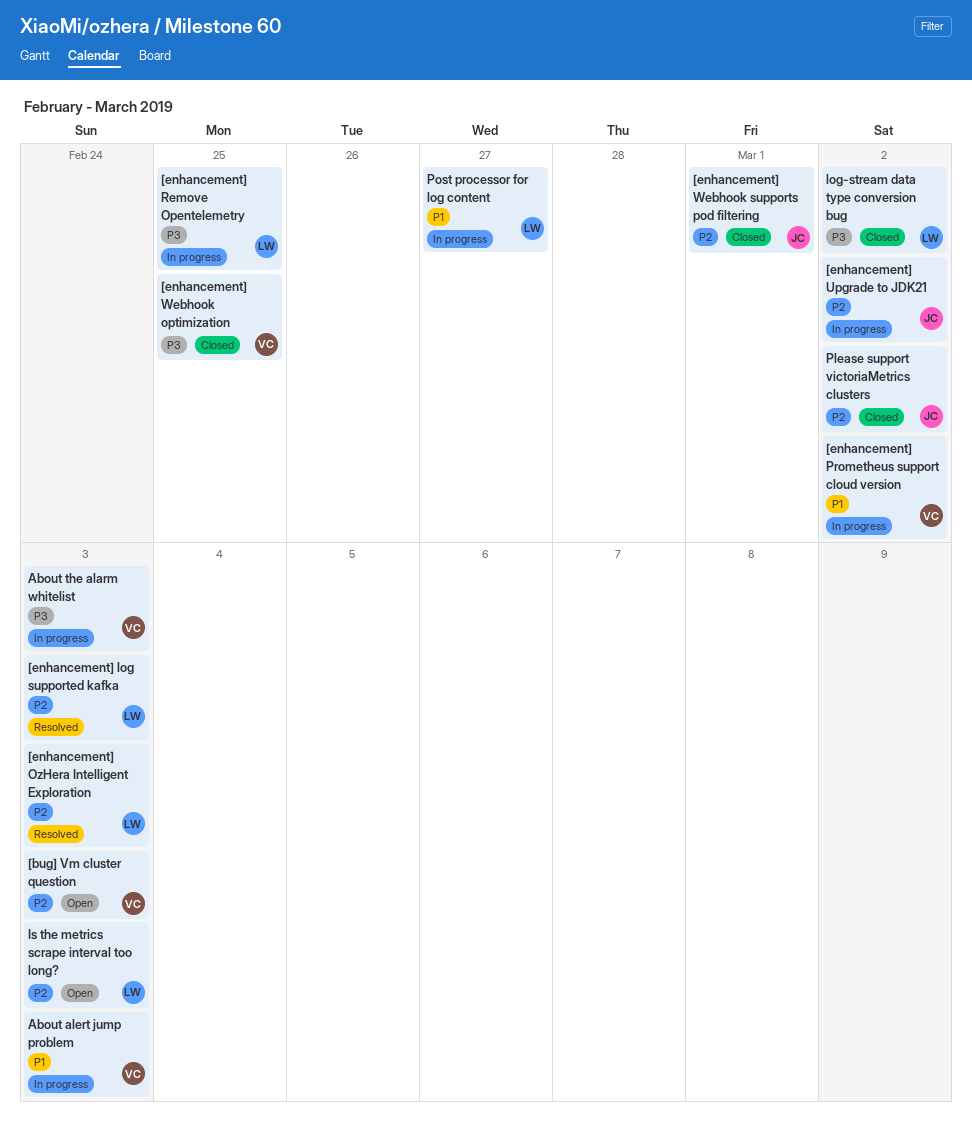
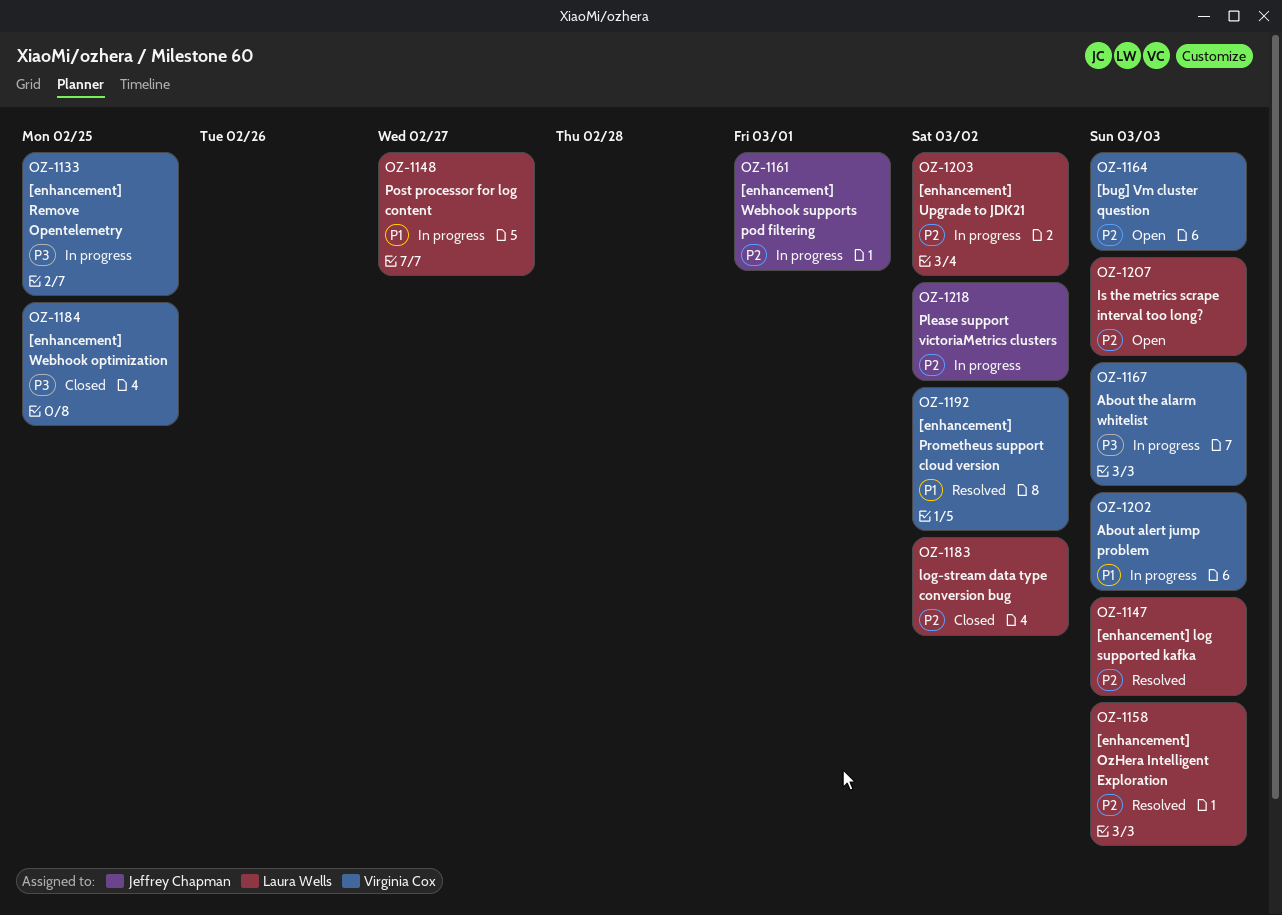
[enhancement] Prometheus support cloud version, status: In progress -> Resolved
[enhancement] Remove Opentelemetry, owner: Laura Wells -> Virginia Cox
[enhancement] Upgrade to JDK21, owner: Jeffrey Chapman -> Laura Wells
[enhancement] Webhook supports pod filtering, status: Closed -> In progress
log-stream data type conversion bug, priority: P3 -> P2
Please support victoriaMetrics clusters, status: Closed -> In progress

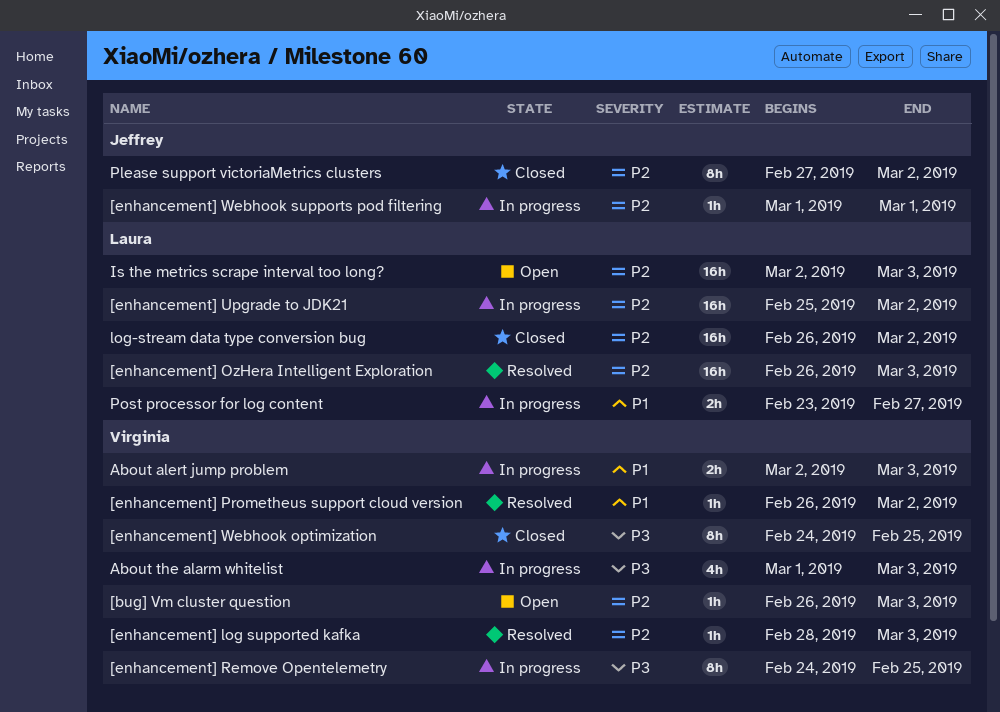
[enhancement] log supported kafka, owner: Laura Wells -> Virginia Cox
Please support victoriaMetrics clusters, status: In progress -> Closed

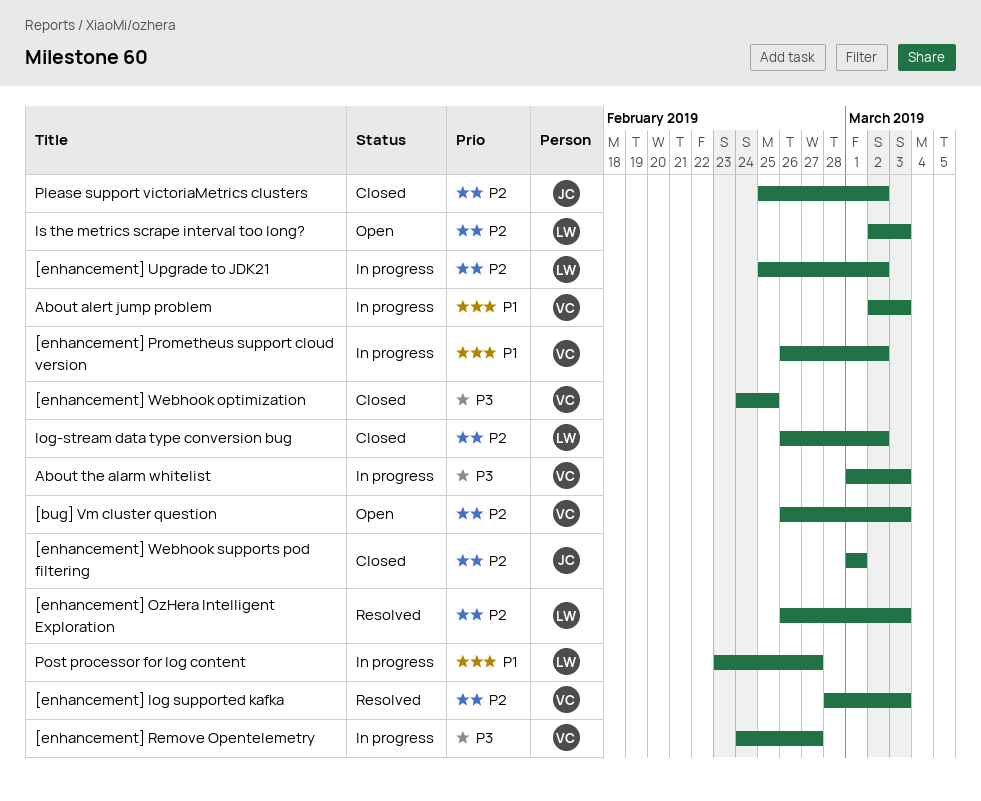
[enhancement] Prometheus support cloud version, status: Resolved -> In progress
[enhancement] Remove Opentelemetry, due: Feb 25 -> Feb 27
[enhancement] Webhook supports pod filtering, status: In progress -> Closed
Please support victoriaMetrics clusters, start: Feb 27 -> Feb 25

